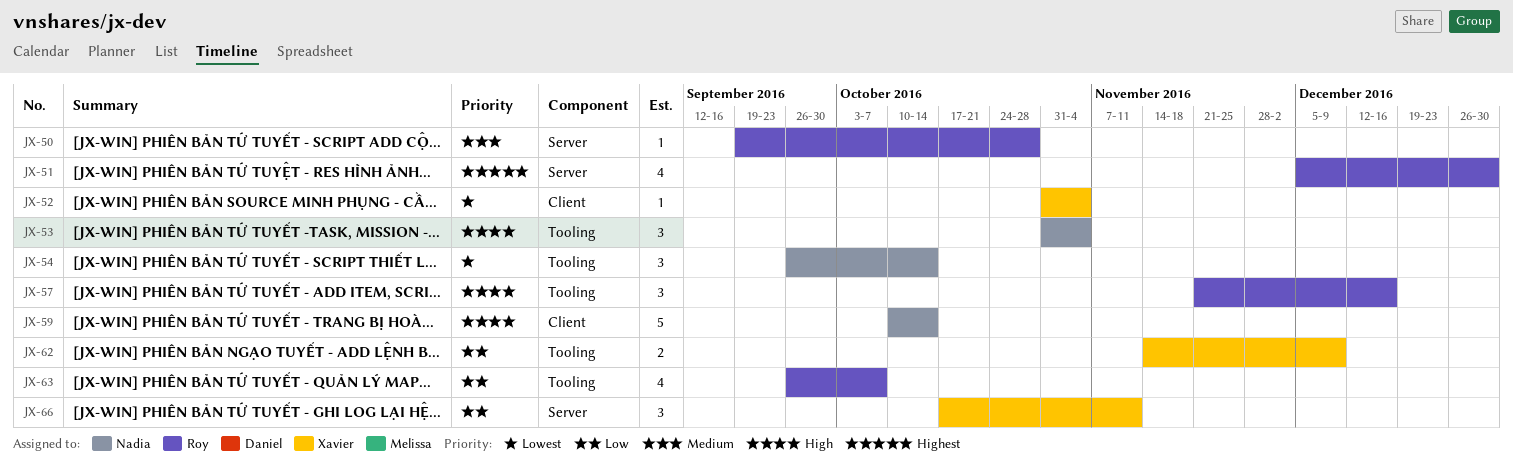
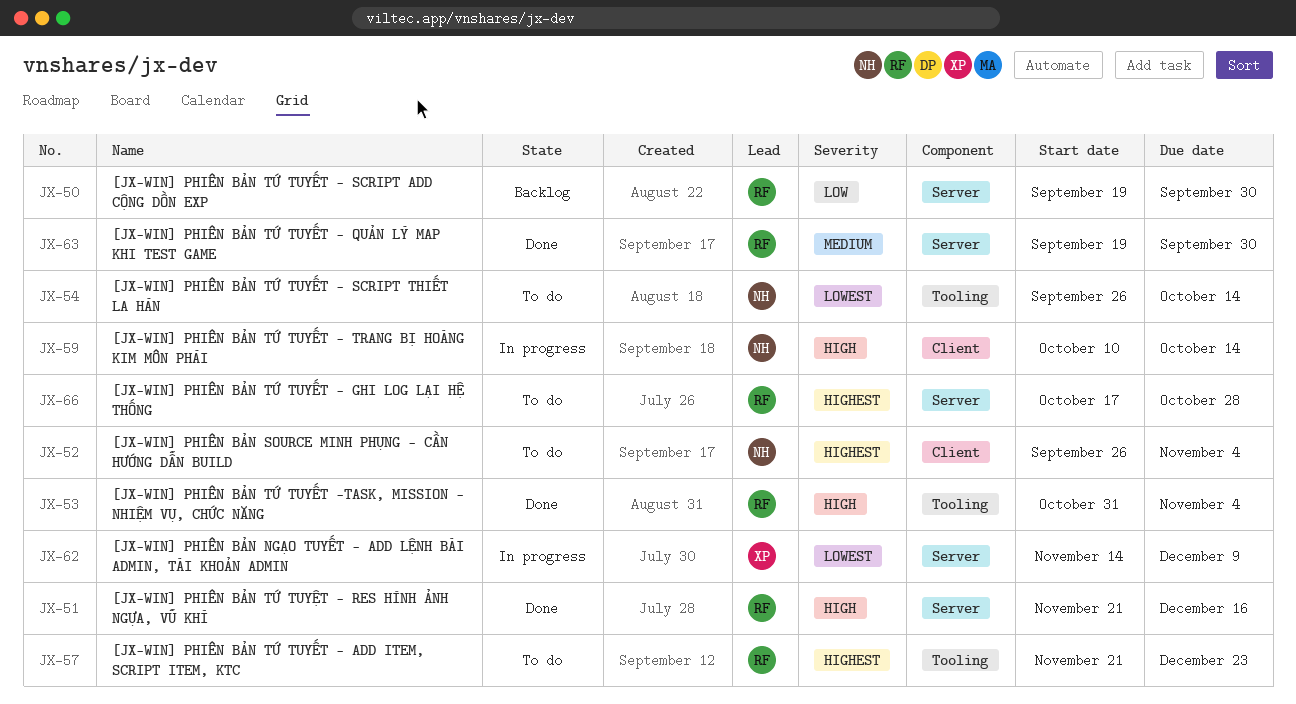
JX-50, priority: Medium -> Low
JX-50, due: Oct 28 -> Sep 30
JX-51, priority: Highest -> High
JX-51, start: Dec 5 -> Nov 21
JX-51, due: Dec 30 -> Dec 16
JX-52, owner: Xavier -> Nadia
JX-52, priority: Lowest -> Highest
JX-52, start: Oct 31 -> Sep 26
JX-53, owner: Nadia -> Roy
JX-57, priority: High -> Highest
JX-57, due: Dec 16 -> Dec 23
JX-62, priority: Low -> Lowest
JX-62, label: Tooling -> Server
JX-63, priority: Low -> Medium
JX-63, label: Tooling -> Server
JX-63, start: Sep 26 -> Sep 19
JX-63, due: Oct 7 -> Sep 30
JX-66, owner: Xavier -> Roy
JX-66, priority: Low -> Highest
JX-66, due: Nov 11 -> Oct 28

